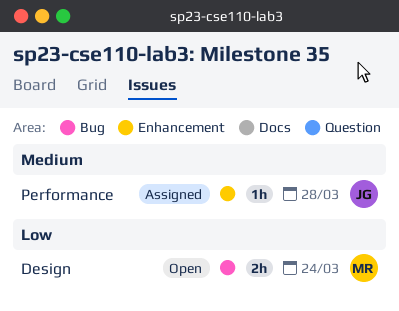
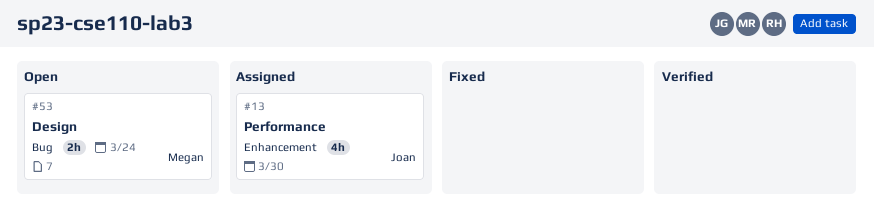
Performance, estimate: 1h -> 4h
Performance, due: Mar 28 -> Mar 30

